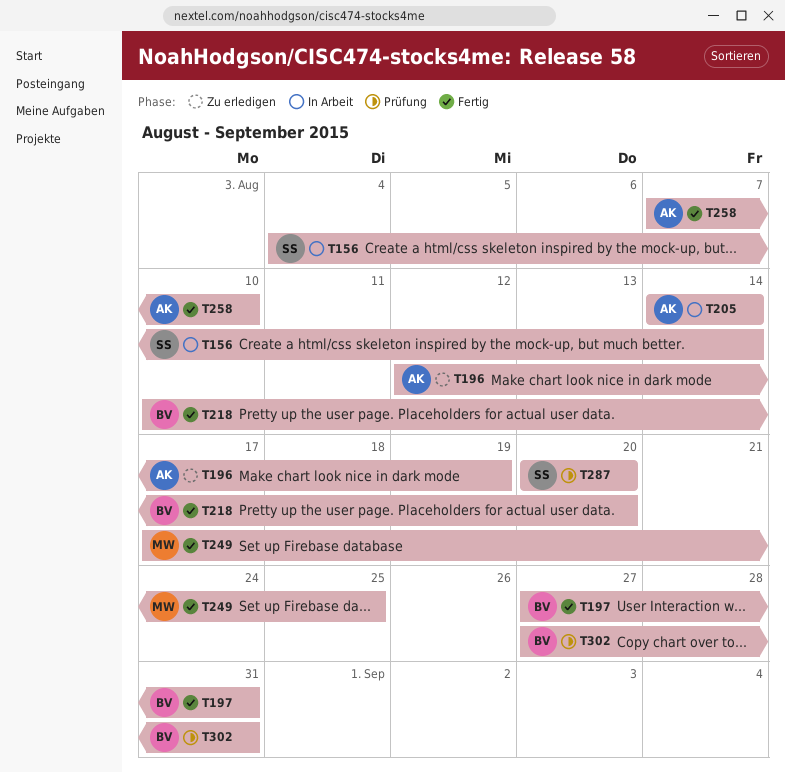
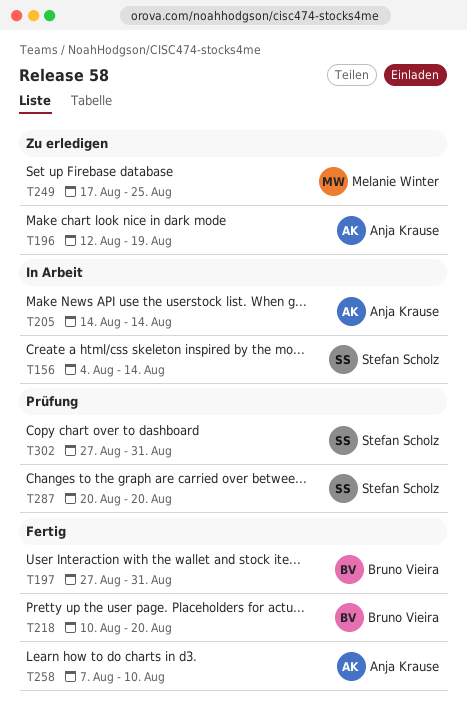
T249, status: Fertig -> Zu erledigen
T302, owner: Bruno Vieira -> Stefan Scholz

